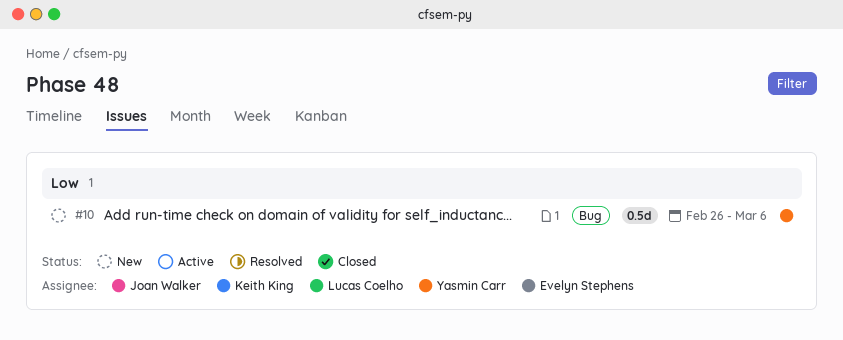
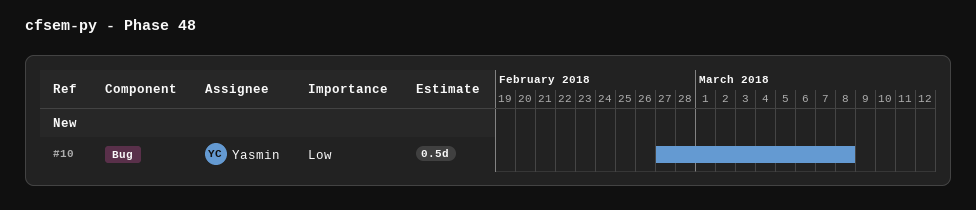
#10, start: Feb 26 -> Feb 27
#10, due: Mar 6 -> Mar 8

